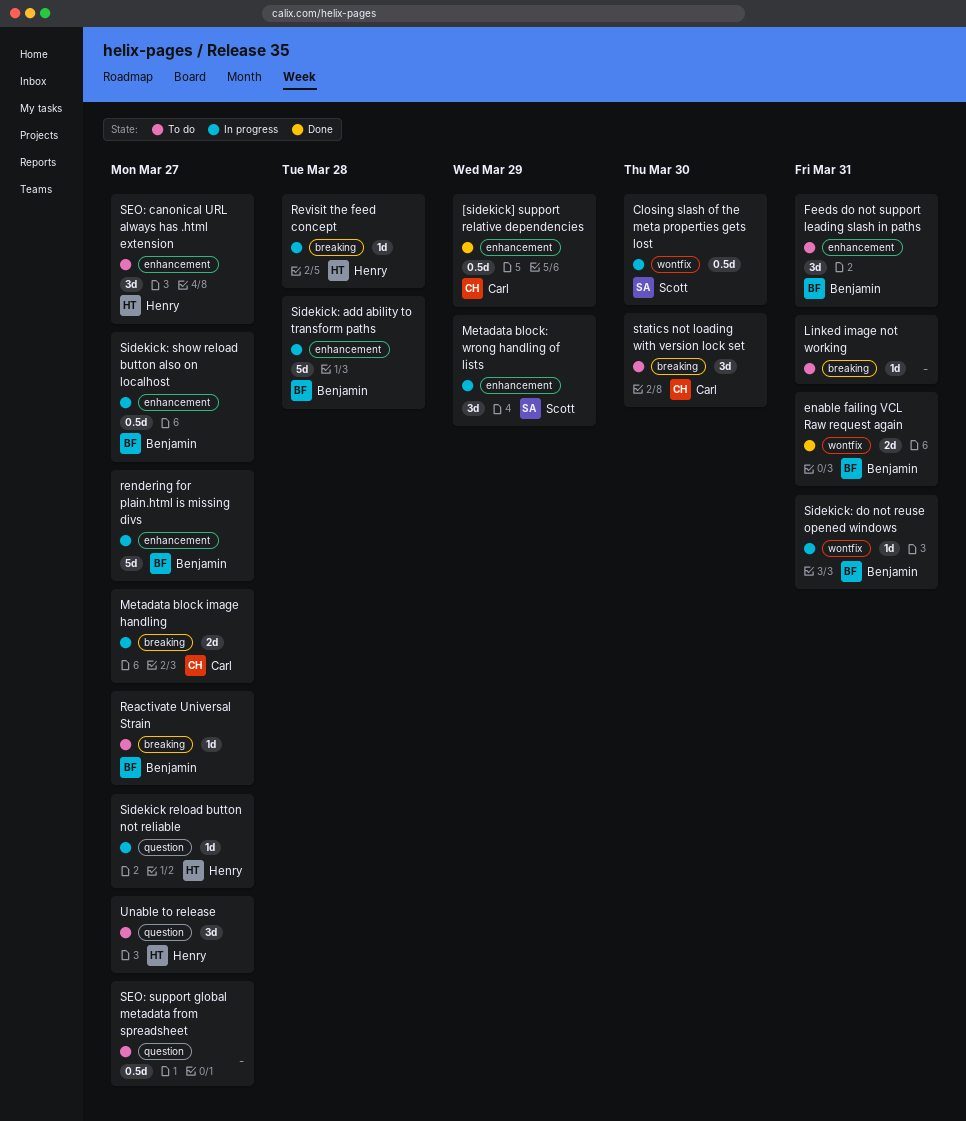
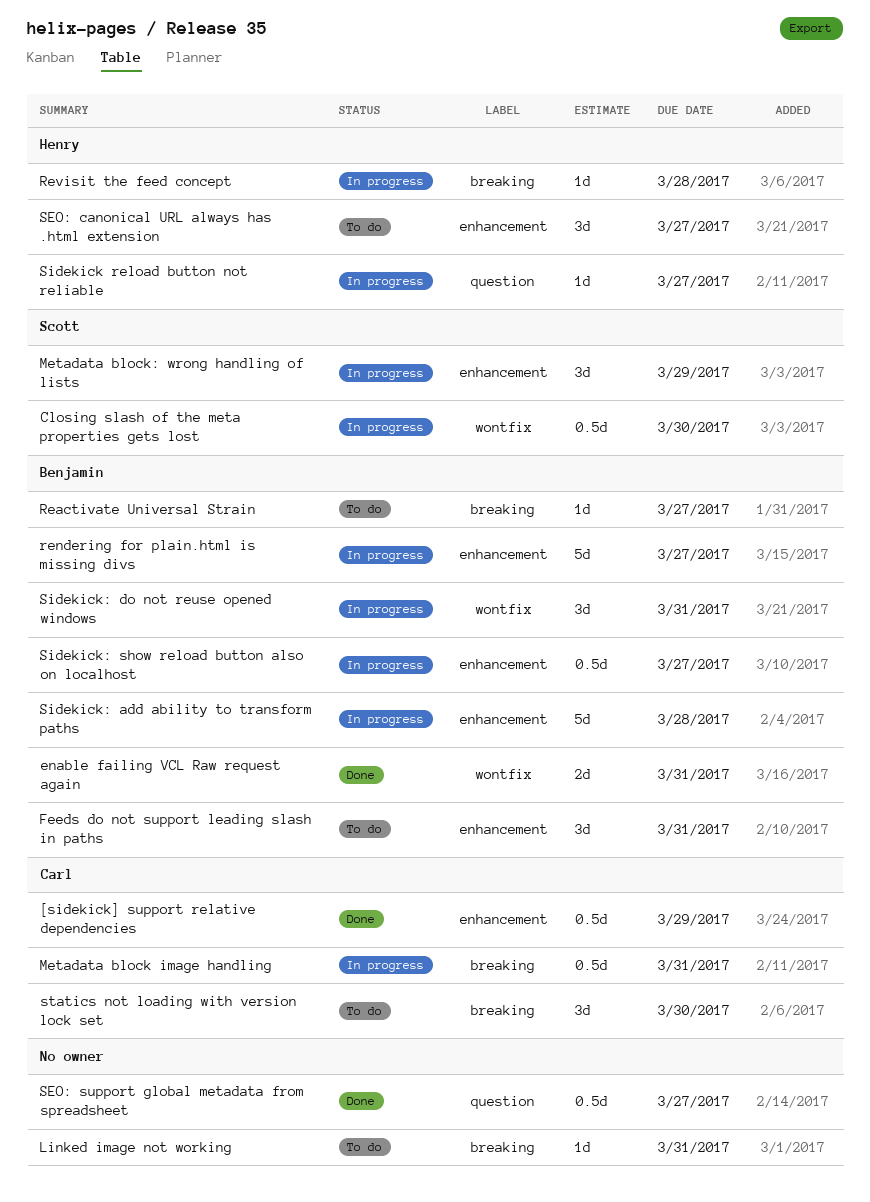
Metadata block image handling, estimate: 2d -> 0.5d
Metadata block image handling, due: Mar 27 -> Mar 31
SEO: support global metadata from spreadsheet, status: To do -> Done
Sidekick: do not reuse opened windows, estimate: 1d -> 3d
Unable to release: present -> none

